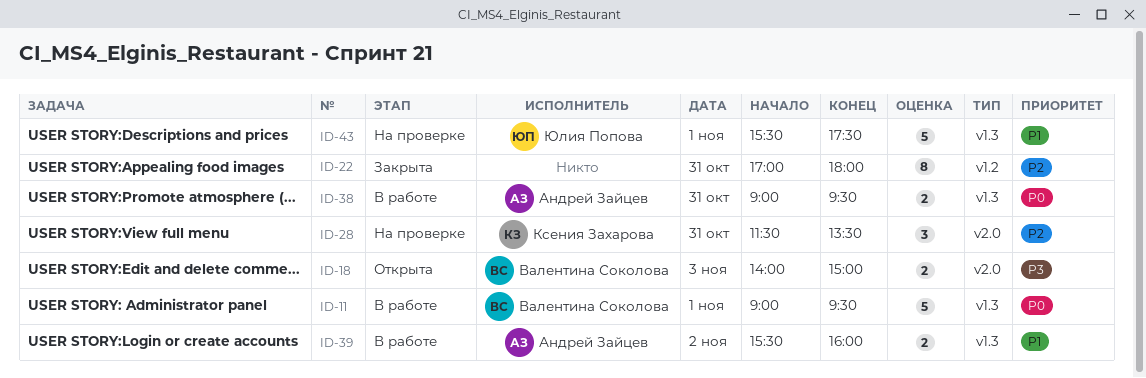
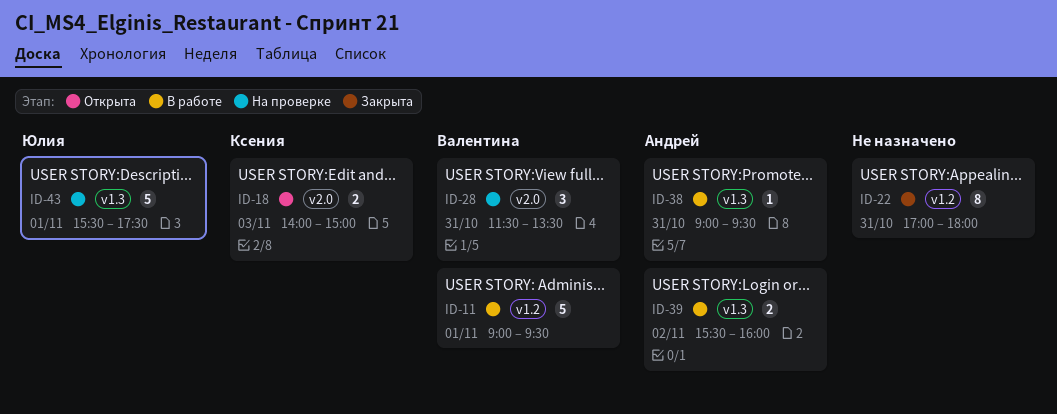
ID-11, label: v1.3 -> v1.2
ID-18, owner: Валентина Соколова -> Ксения Захарова
ID-28, owner: Ксения Захарова -> Валентина Соколова
ID-38, estimate: 2 -> 1

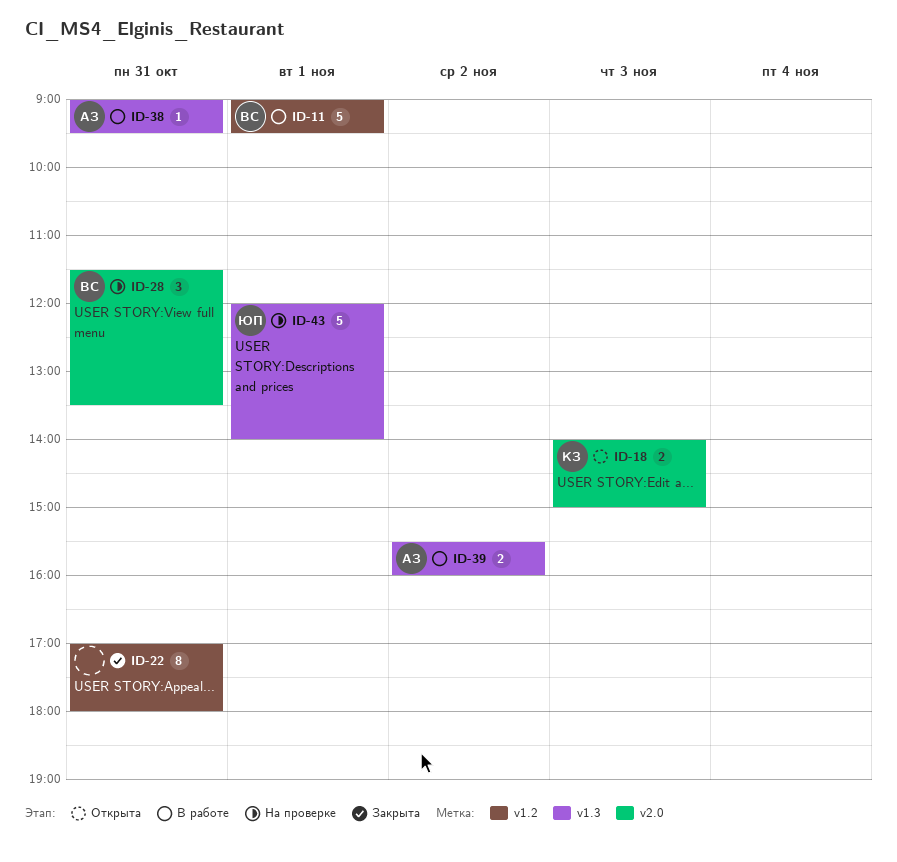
ID-43, begins: 15:30 -> 12:00
ID-43, ends: 17:30 -> 14:00

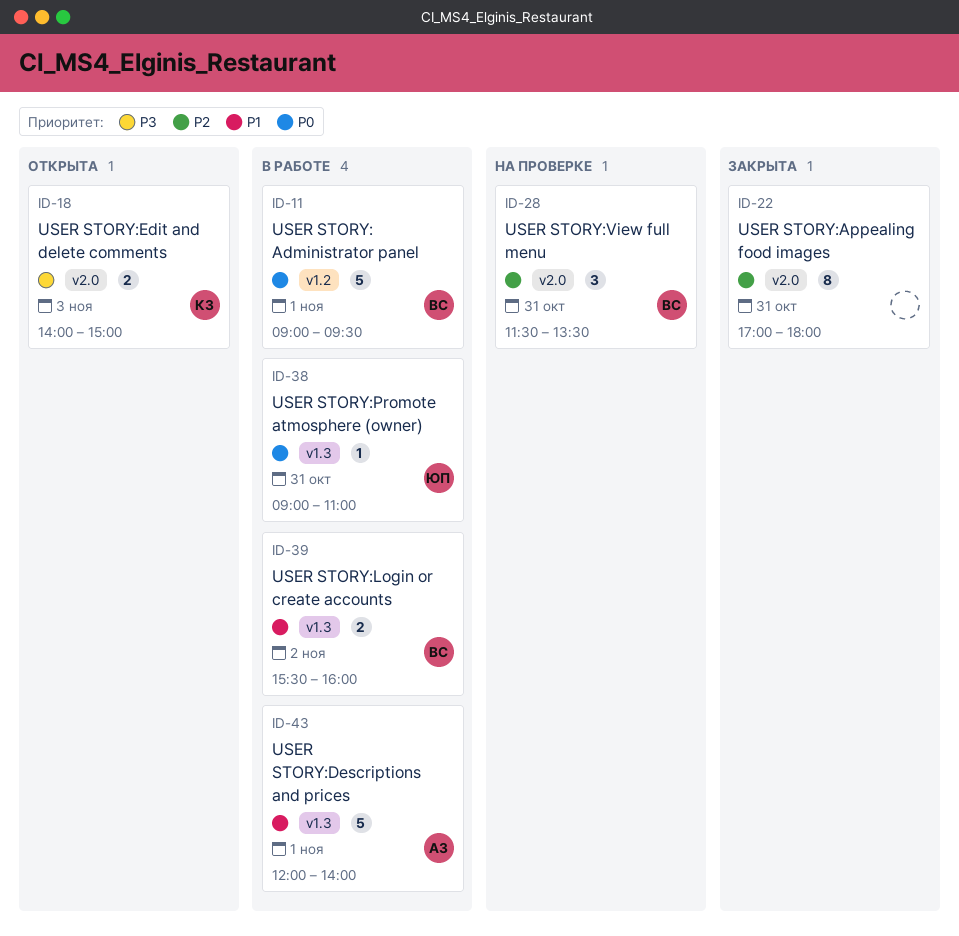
ID-22, label: v1.2 -> v2.0
ID-38, owner: АЗ -> ЮП
ID-38, ends: 09:30 -> 11:00
ID-39, owner: АЗ -> ВС
ID-43, status: На проверке -> В работе
ID-43, owner: ЮП -> АЗ

